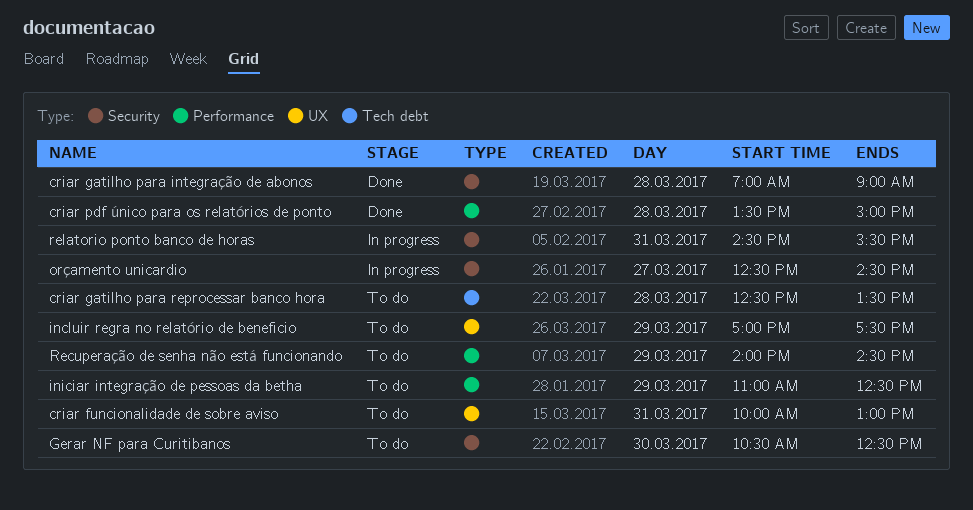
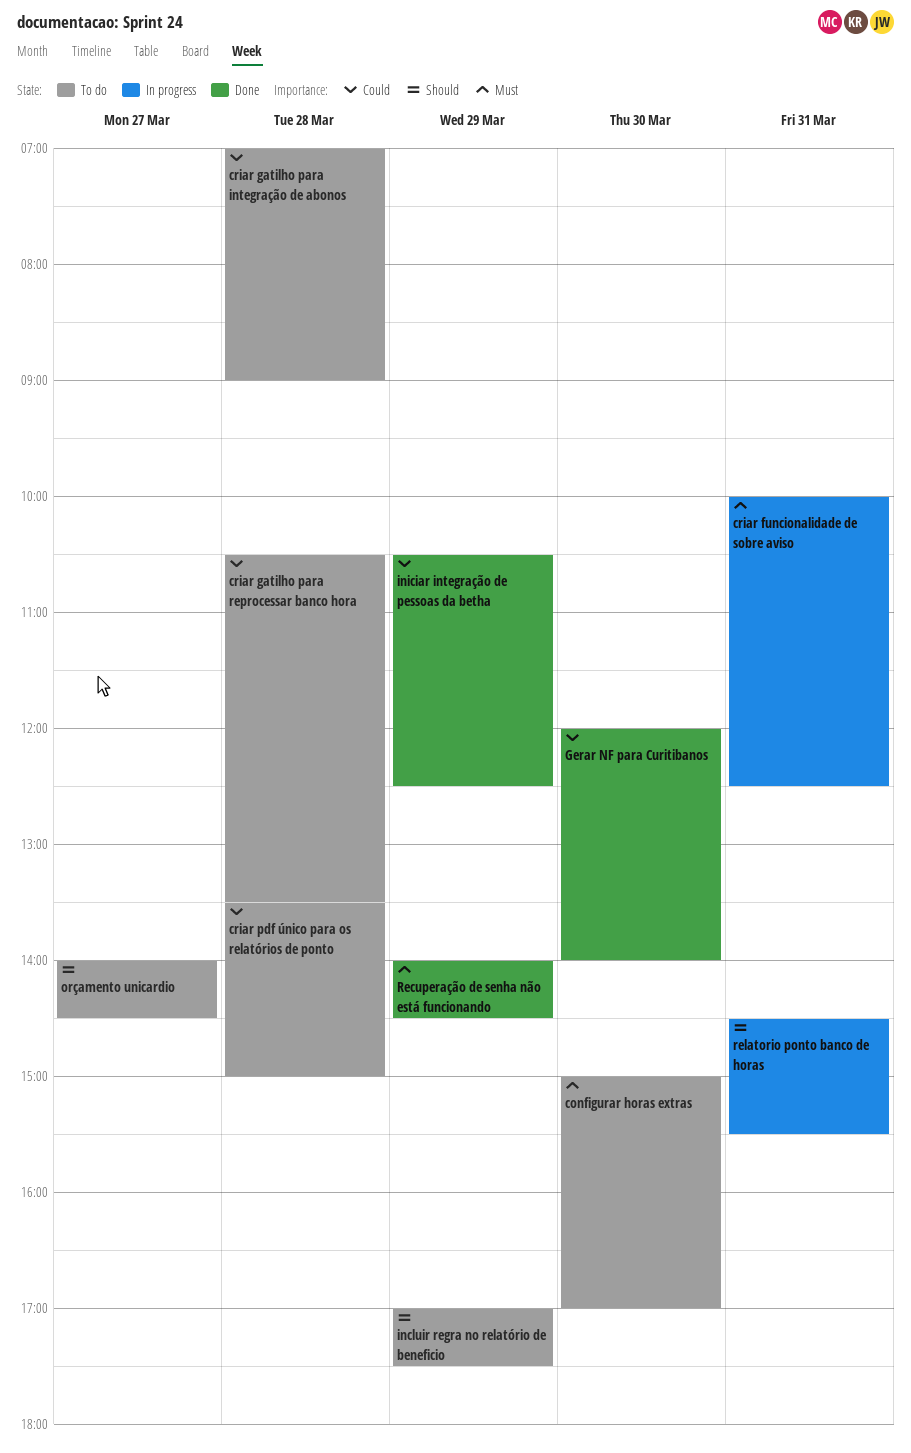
configurar horas extras: none -> present
criar funcionalidade de sobre aviso, status: To do -> In progress
criar funcionalidade de sobre aviso, ends: 13:00 -> 12:30
criar gatilho para integração de abonos, status: Done -> To do
criar gatilho para reprocessar banco hora, begins: 12:30 -> 10:30
criar pdf único para os relatórios de ponto, status: Done -> To do
Gerar NF para Curitibanos, status: To do -> Done
Gerar NF para Curitibanos, begins: 10:30 -> 12:00
Gerar NF para Curitibanos, ends: 12:30 -> 14:00
iniciar integração de pessoas da betha, status: To do -> Done
iniciar integração de pessoas da betha, begins: 11:00 -> 10:30
orçamento unicardio, status: In progress -> To do
orçamento unicardio, begins: 12:30 -> 14:00
Recuperação de senha não está funcionando, status: To do -> Done

